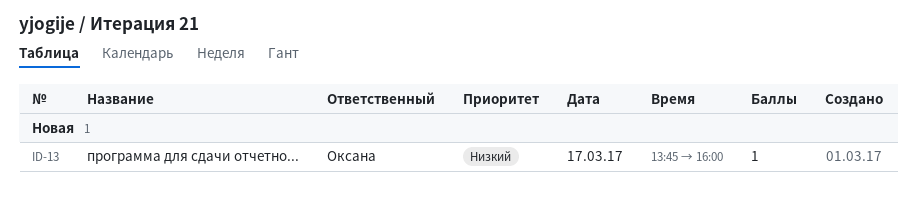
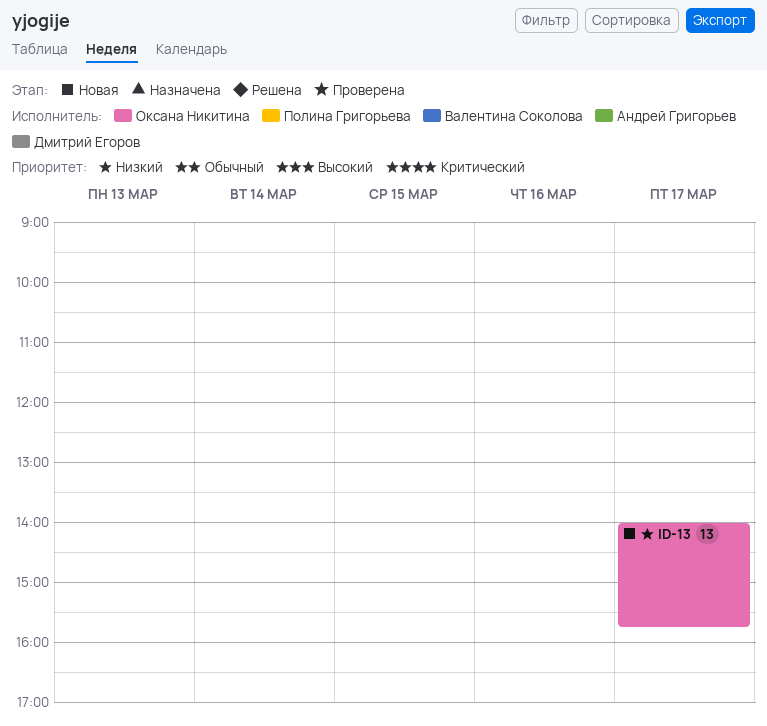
ID-13, estimate: 1 -> 13
ID-13, begins: 13:45 -> 14:00
ID-13, ends: 16:00 -> 15:45

